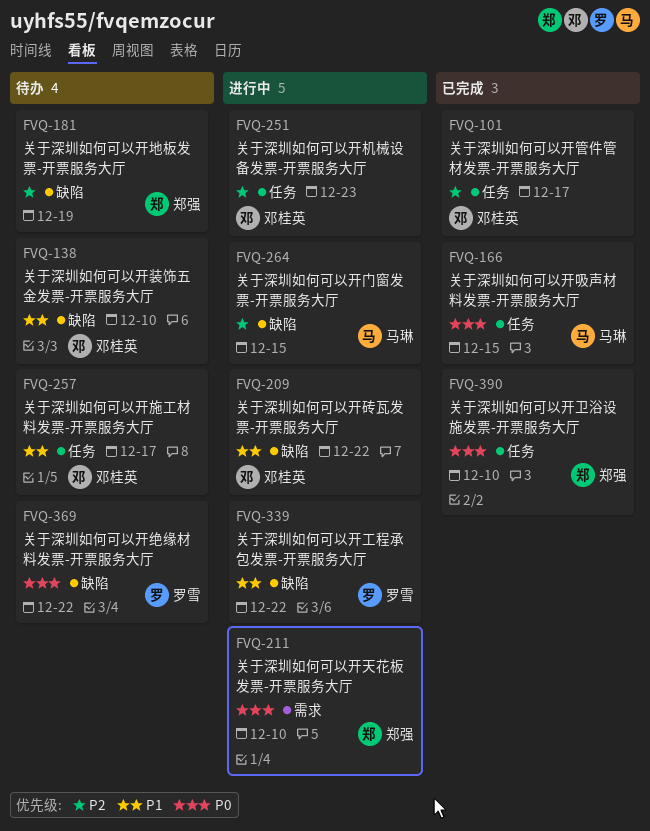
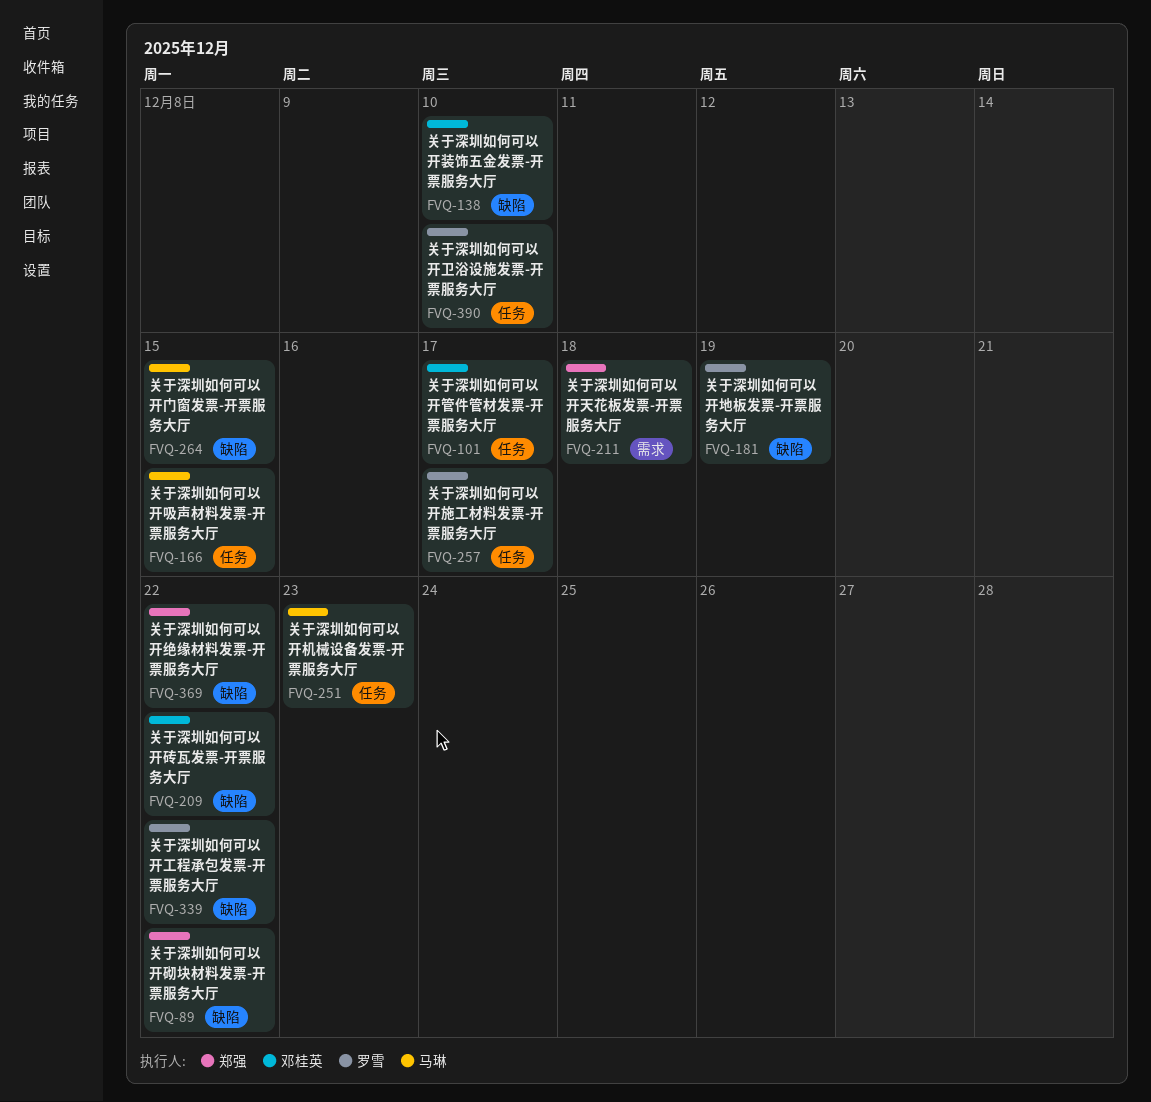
FVQ-89: none -> present
FVQ-181, owner: 郑强 -> 罗雪
FVQ-211, due: Dec 10 -> Dec 18
FVQ-251, owner: 邓桂英 -> 马琳
FVQ-257, owner: 邓桂英 -> 罗雪
FVQ-369, owner: 罗雪 -> 郑强
FVQ-390, owner: 郑强 -> 罗雪

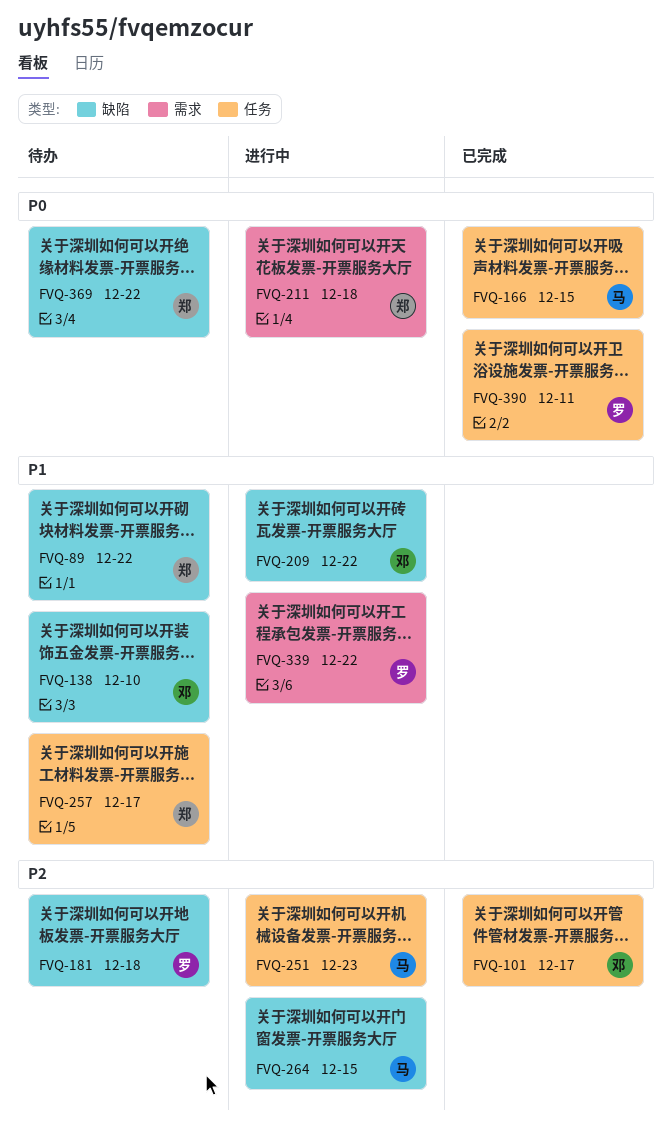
FVQ-181, due: Dec 19 -> Dec 18
FVQ-257, owner: 罗雪 -> 郑强
FVQ-339, label: 缺陷 -> 需求
FVQ-390, due: Dec 10 -> Dec 11

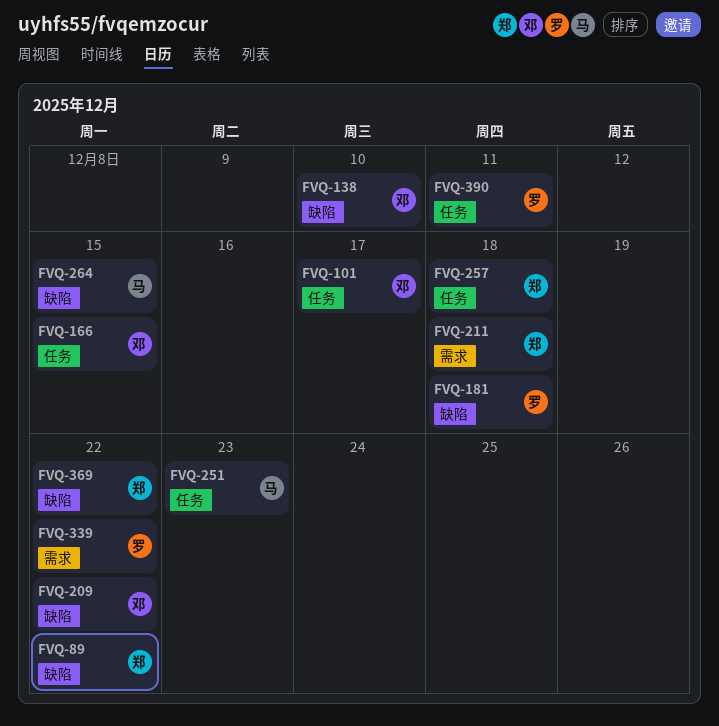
FVQ-166, owner: 马 -> 邓
FVQ-257, due: Dec 17 -> Dec 18

